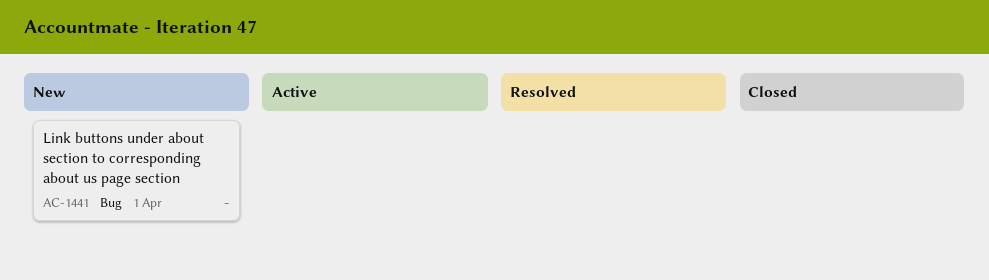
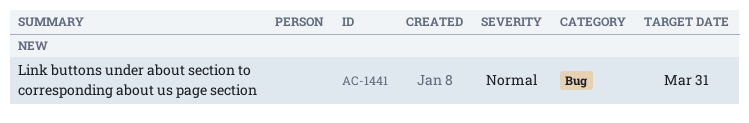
AC-1441, due: Apr 1 -> Mar 31

